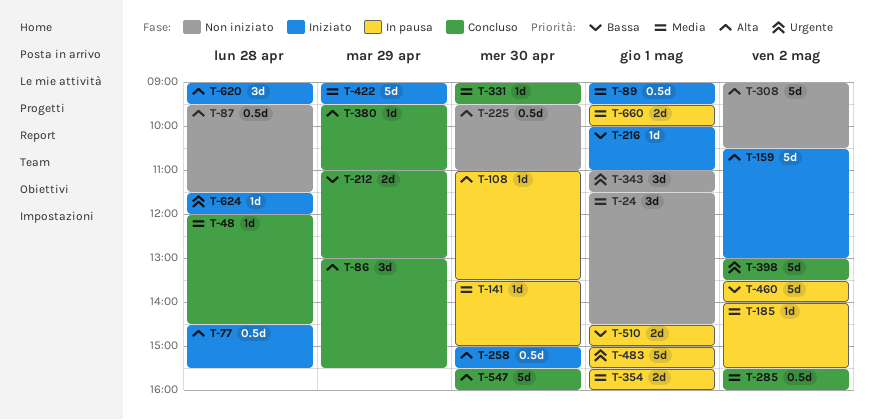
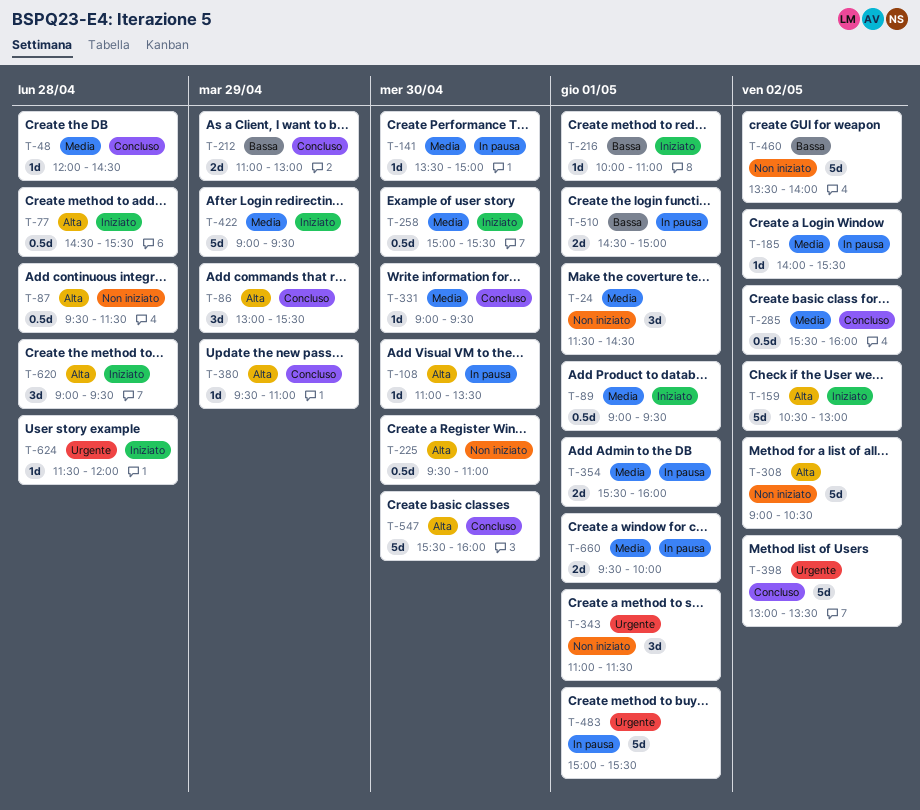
T-258, priority: Alta -> Media
T-460, status: In pausa -> Non iniziato

